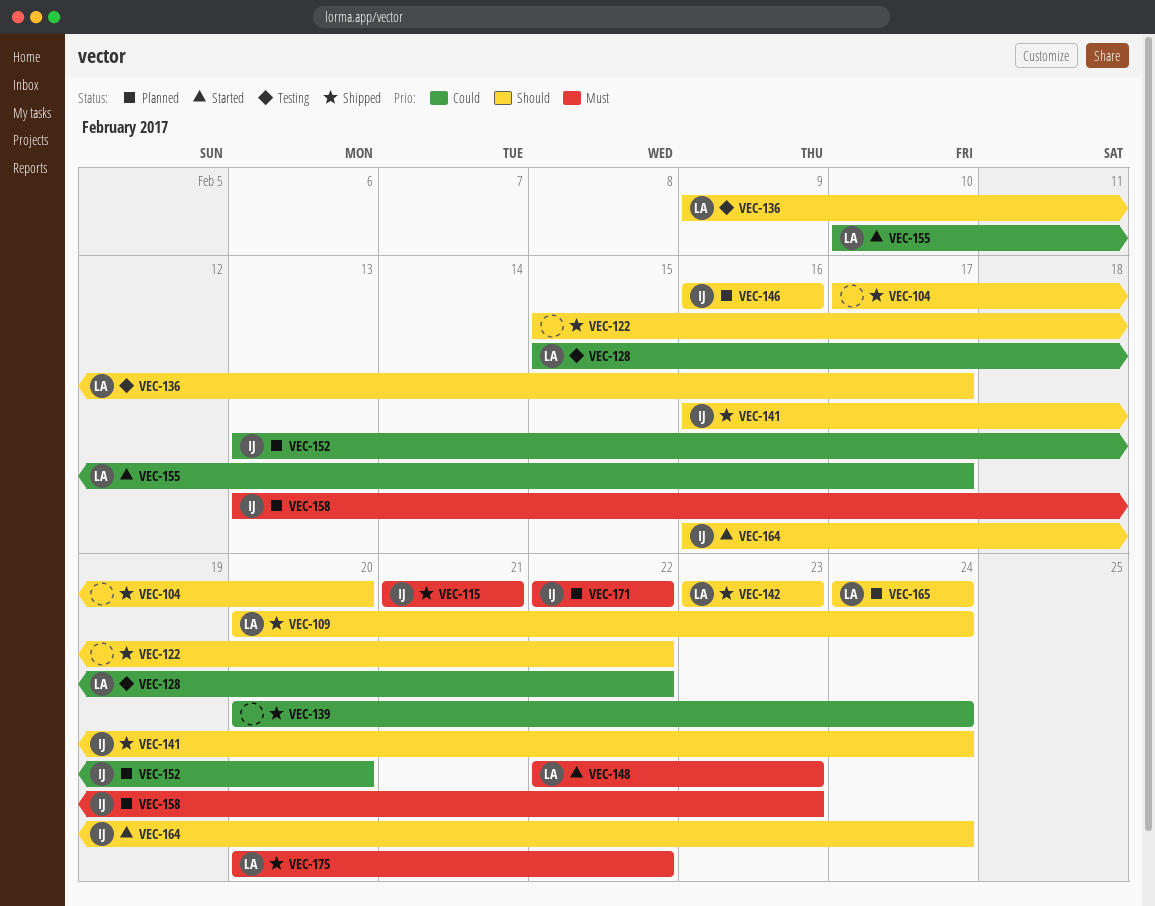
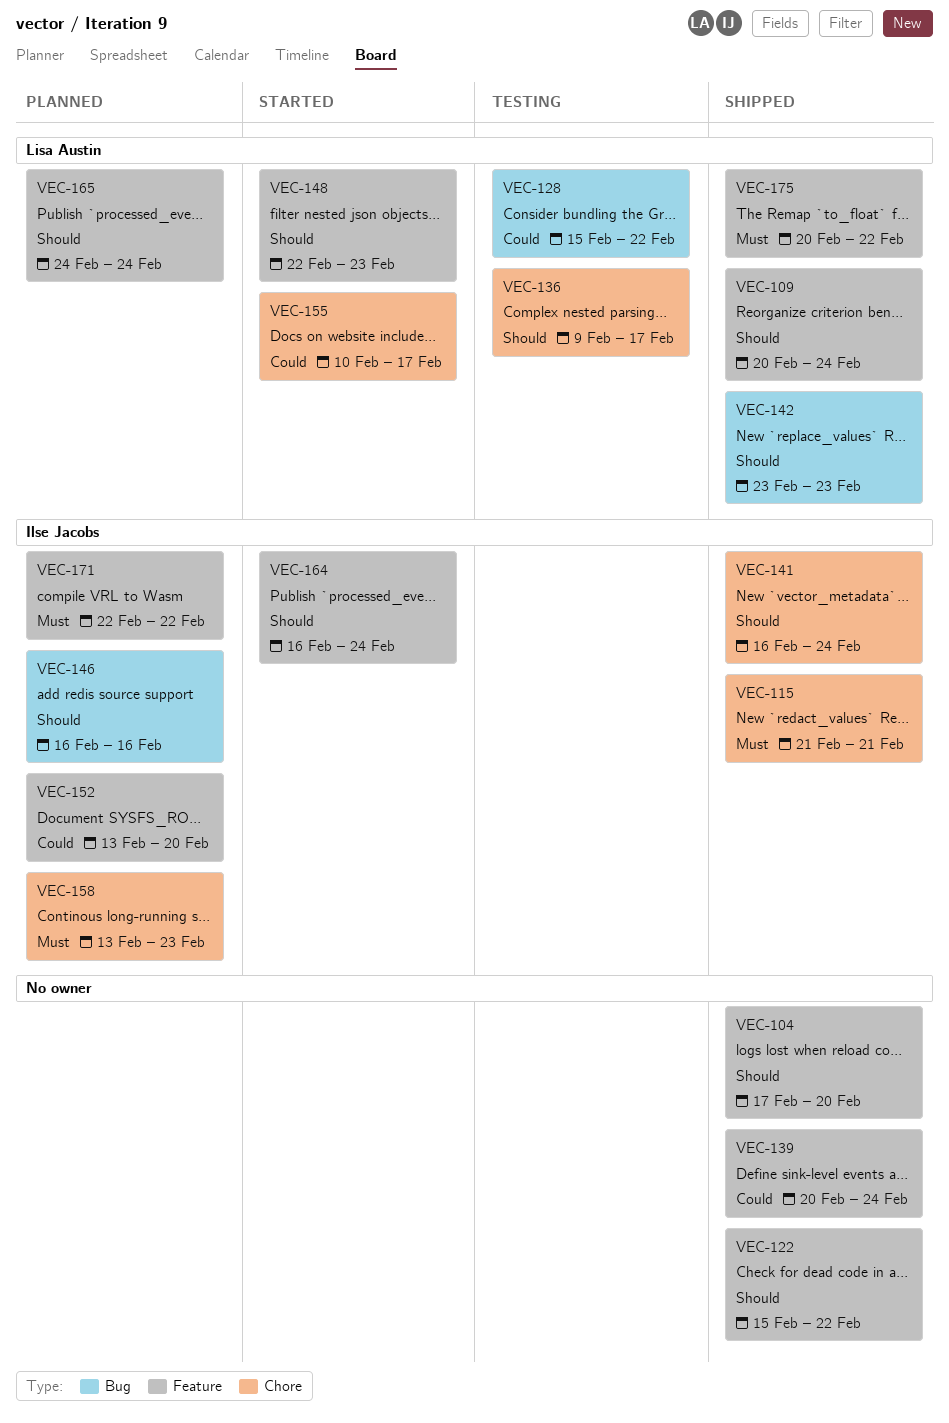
VEC-148, priority: Must -> Should

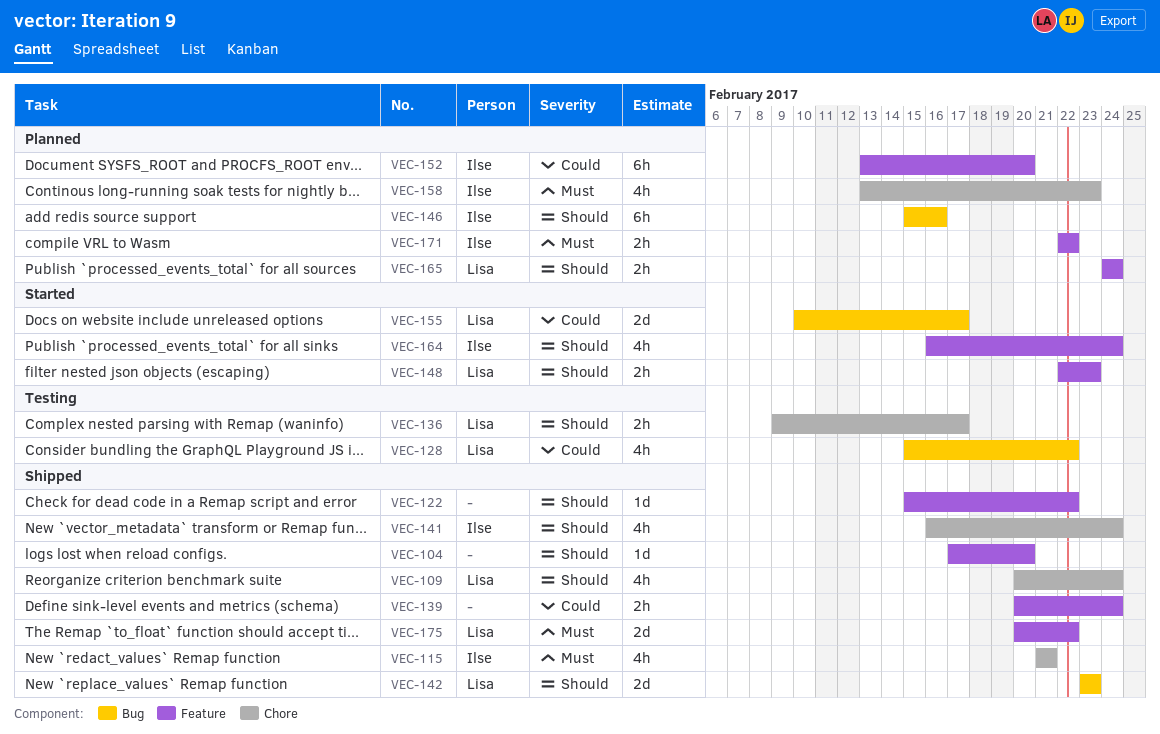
VEC-109, label: Feature -> Chore
VEC-146, start: Feb 16 -> Feb 15
VEC-155, label: Chore -> Bug

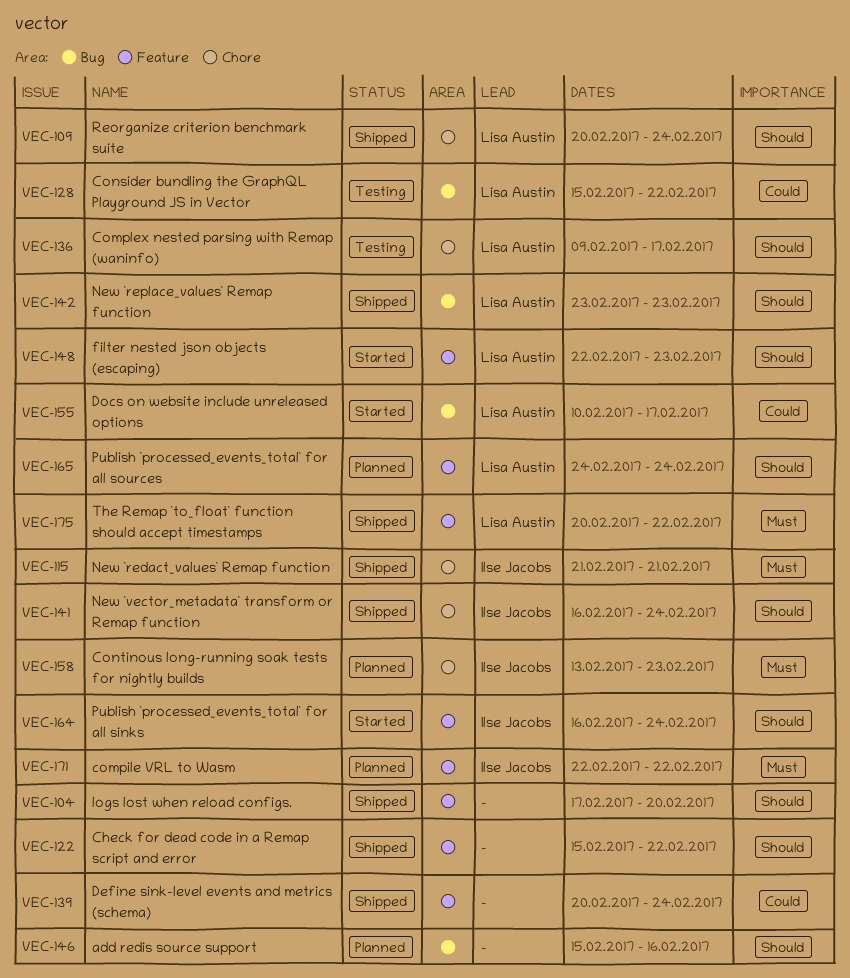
VEC-146, owner: Ilse Jacobs -> none
VEC-152: present -> none

